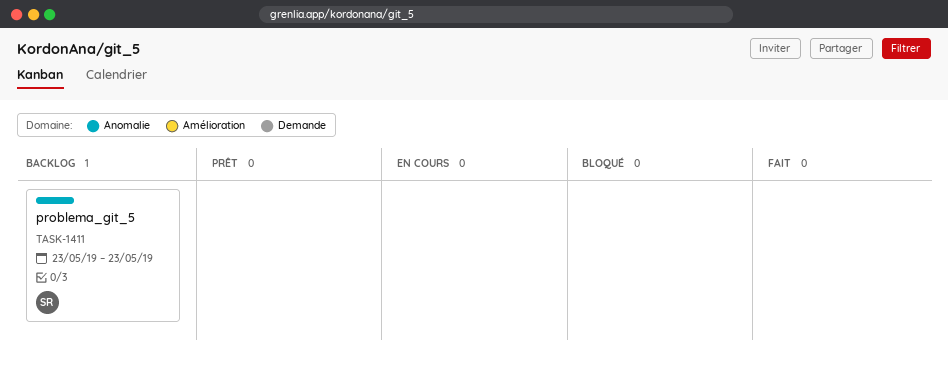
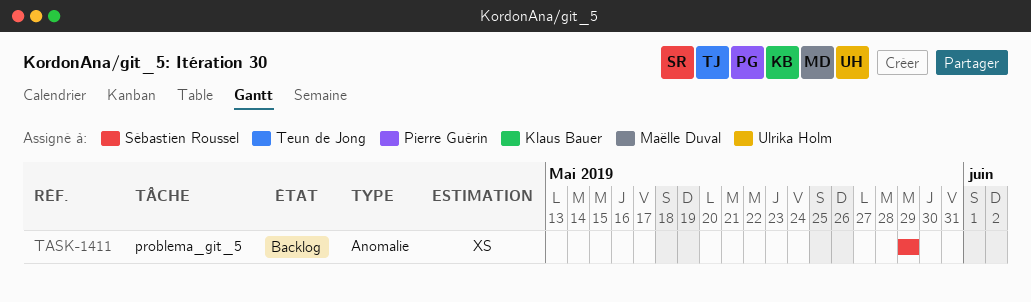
TASK-1411, start: May 23 -> May 29
TASK-1411, due: May 23 -> May 29

